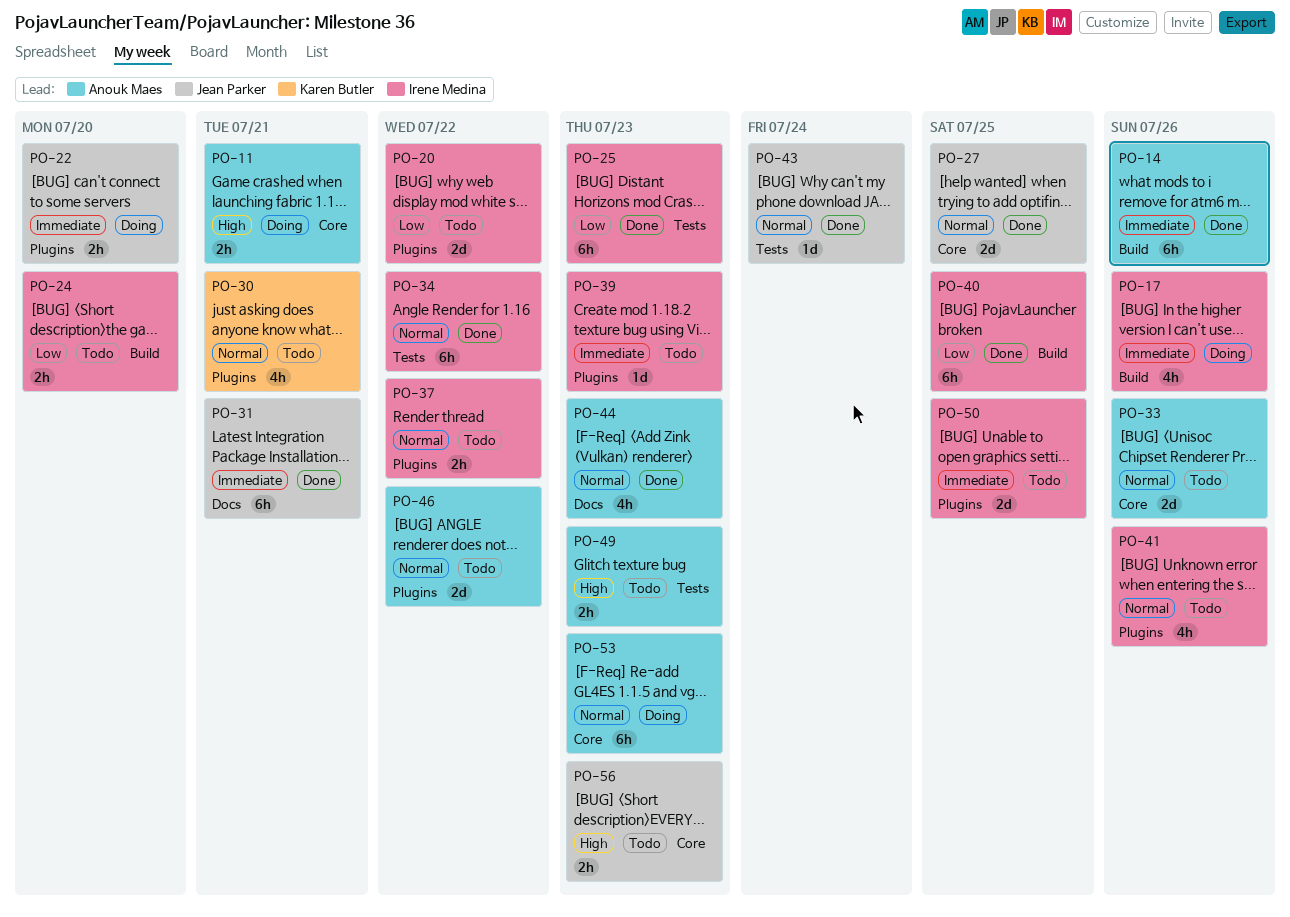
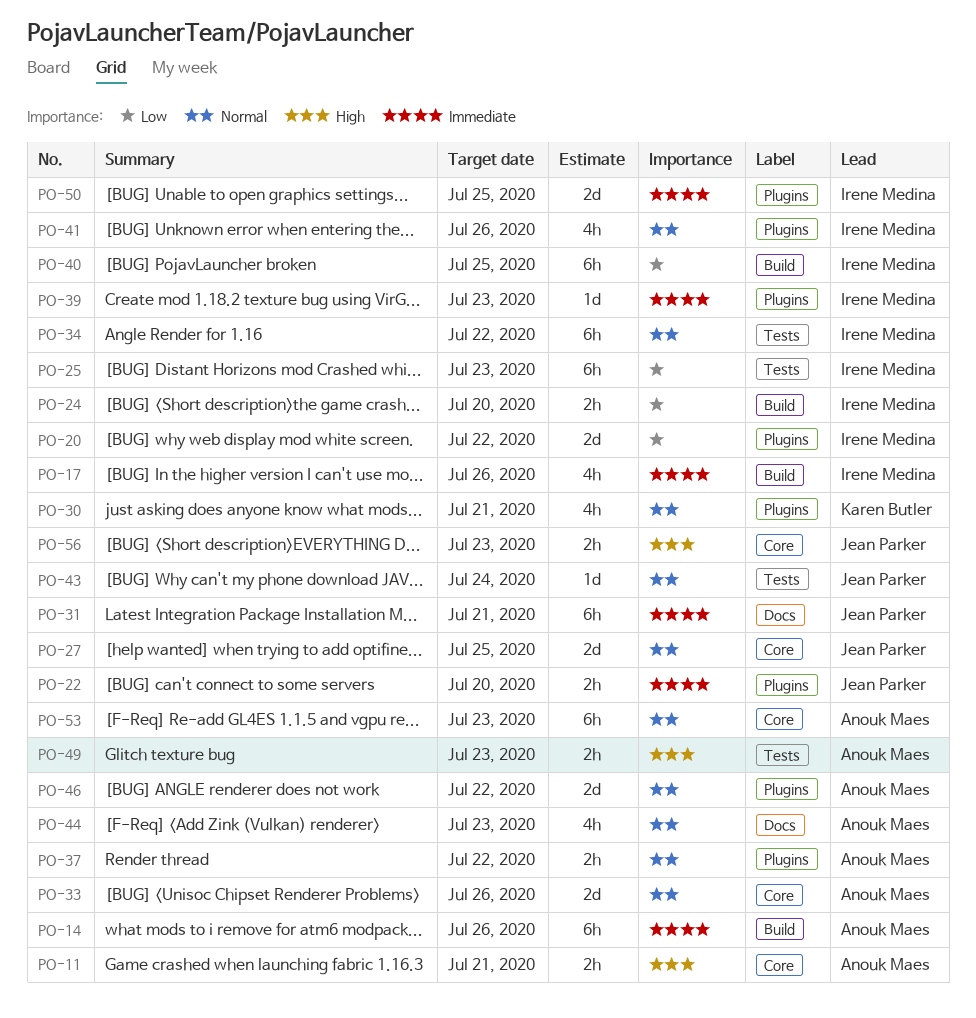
PO-37, owner: Irene Medina -> Anouk Maes

